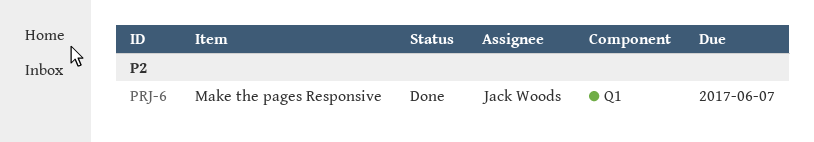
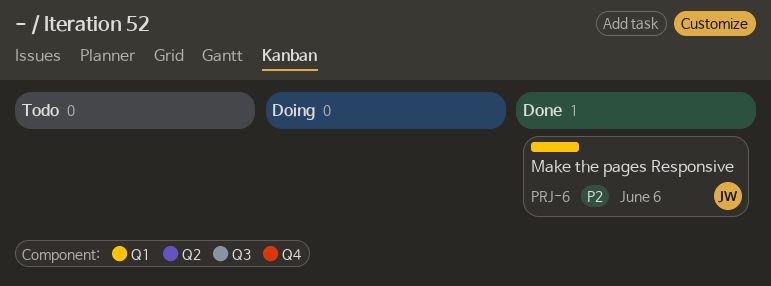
PRJ-6, due: Jun 7 -> Jun 6

